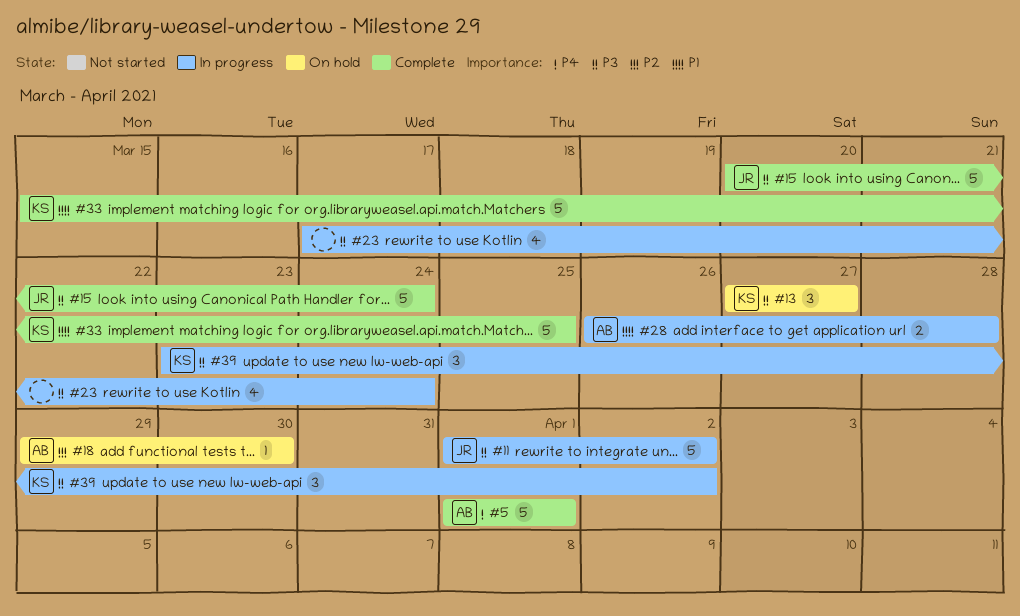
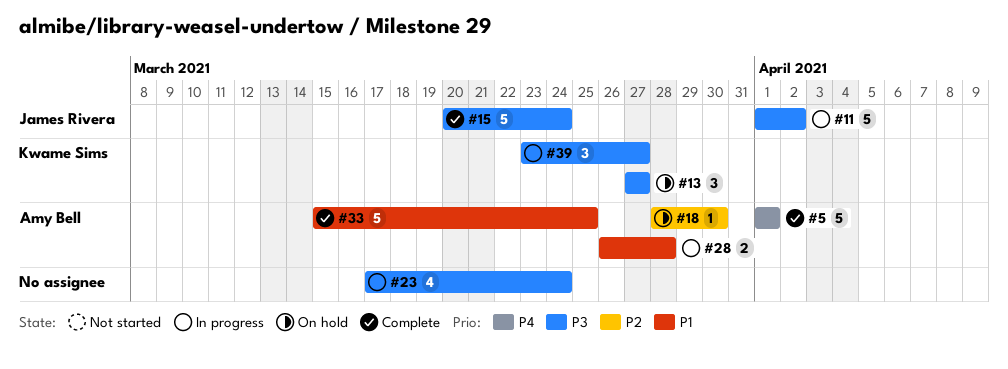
#18, start: Mar 29 -> Mar 28
#33, owner: Kwame Sims -> Amy Bell
#39, due: Apr 2 -> Mar 27

